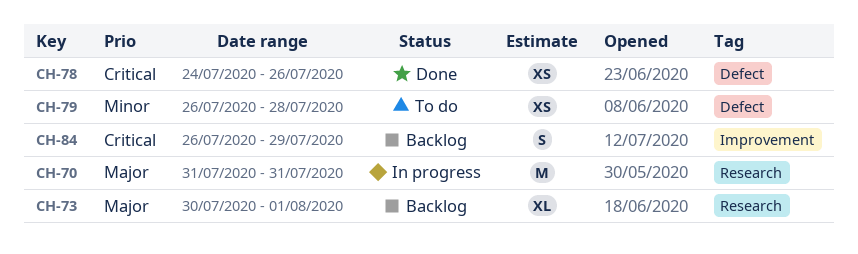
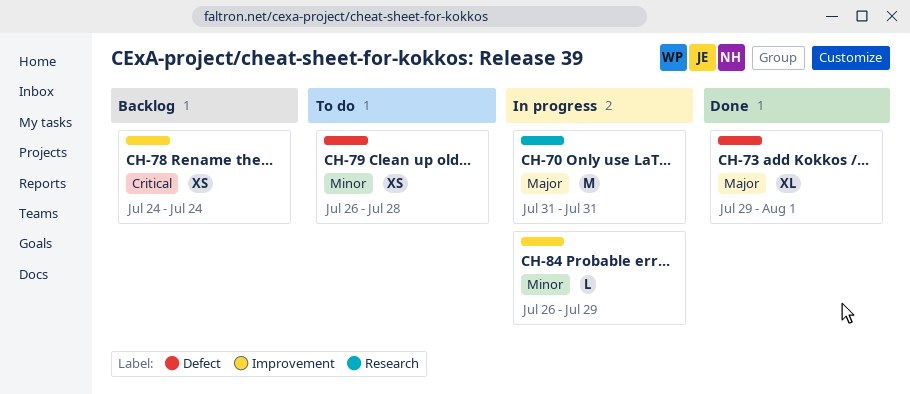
CH-73, status: Backlog -> Done
CH-73, label: Research -> Defect
CH-73, start: Jul 30 -> Jul 29
CH-78, status: Done -> Backlog
CH-78, label: Defect -> Improvement
CH-78, due: Jul 26 -> Jul 24
CH-84, status: Backlog -> In progress
CH-84, priority: Critical -> Minor
CH-84, estimate: S -> L

